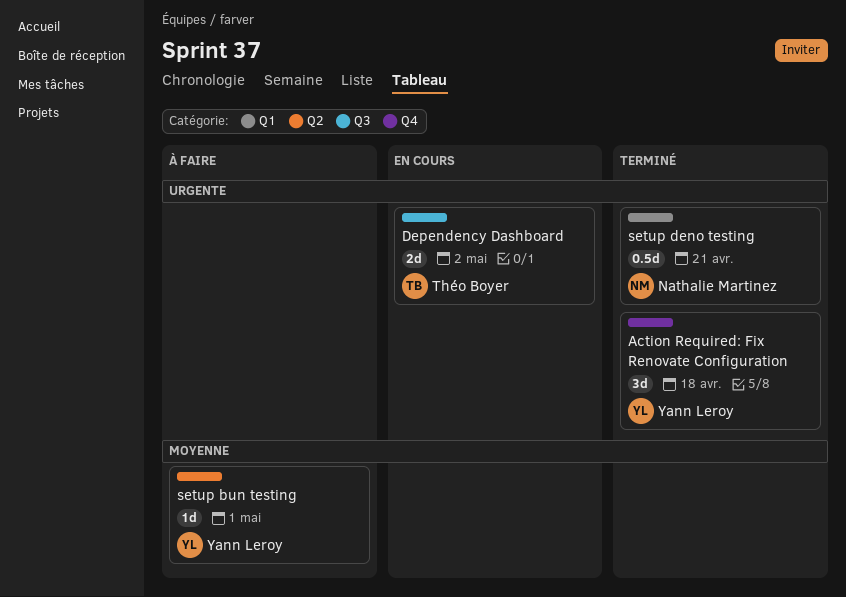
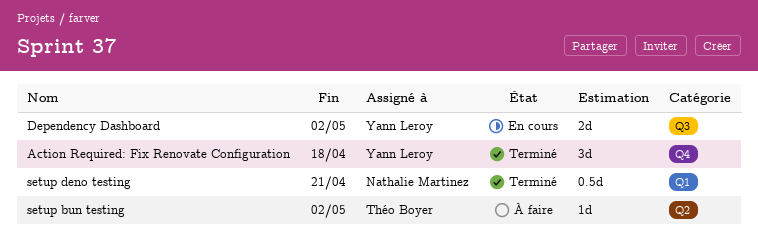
Dependency Dashboard, owner: Théo Boyer -> Yann Leroy
setup bun testing, owner: Yann Leroy -> Théo Boyer
setup bun testing, due: May 1 -> May 2

